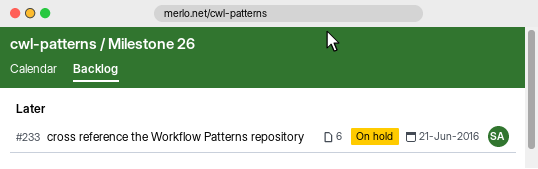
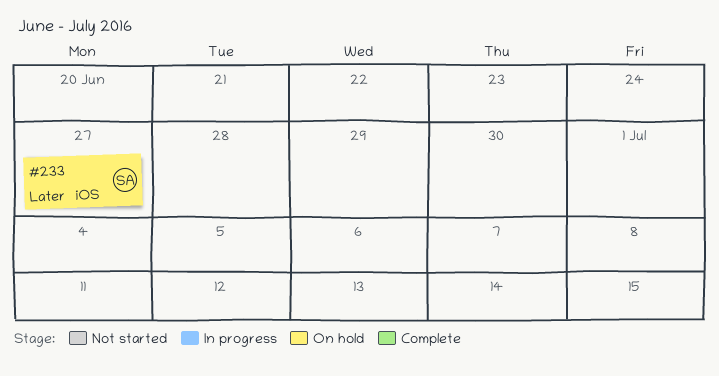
#233, due: Jun 21 -> Jun 27

